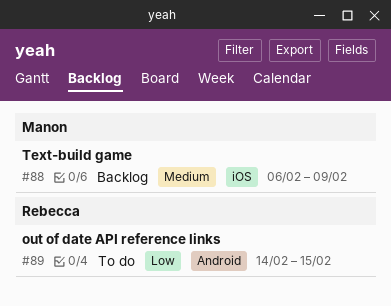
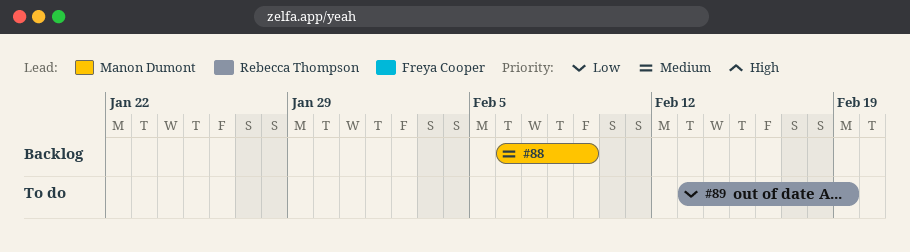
#89, start: Feb 14 -> Feb 13
#89, due: Feb 15 -> Feb 19

